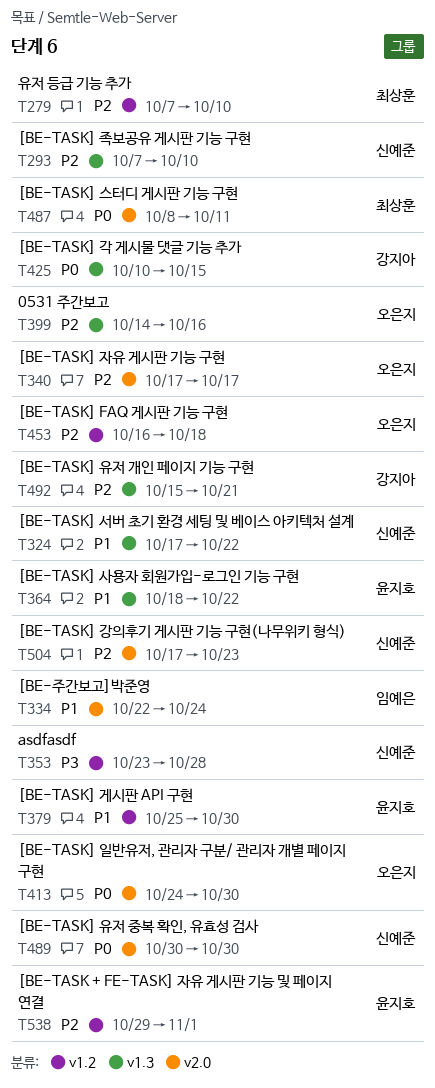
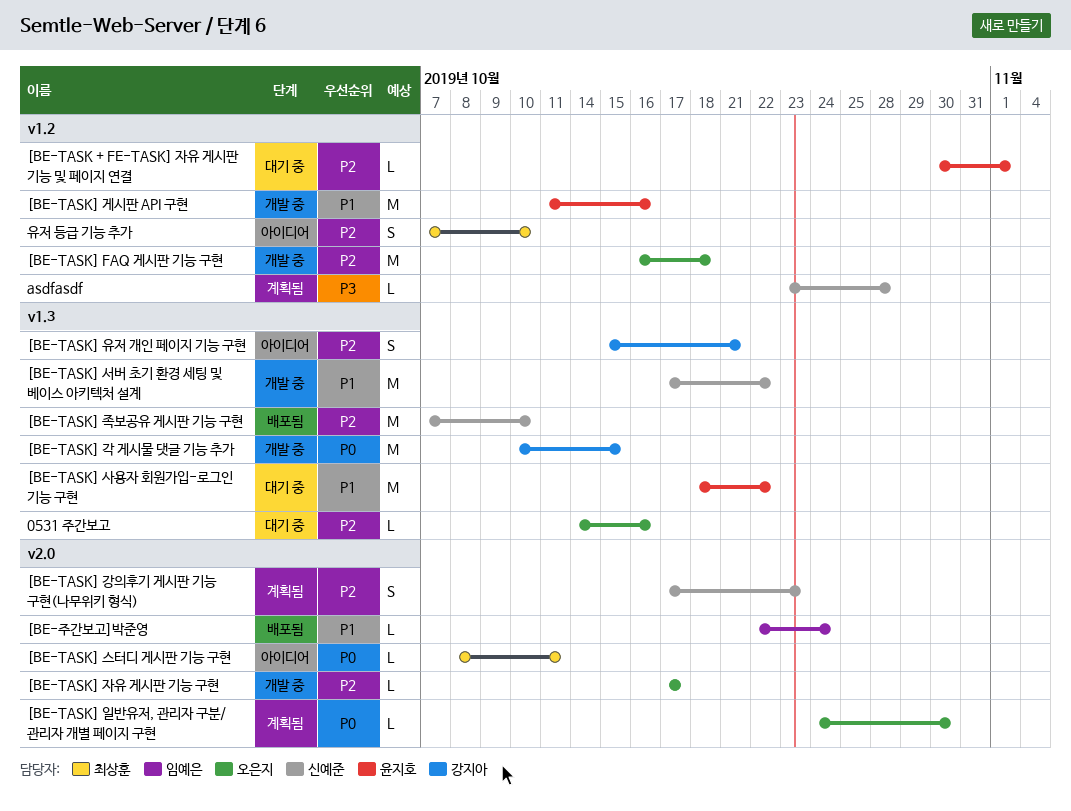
[BE-TASK + FE-TASK] 자유 게시판 기능 및 페이지 연결, start: Oct 29 -> Oct 30
[BE-TASK] 게시판 API 구현, start: Oct 25 -> Oct 11
[BE-TASK] 게시판 API 구현, due: Oct 30 -> Oct 16
[BE-TASK] 유저 중복 확인, 유효성 검사: present -> none

